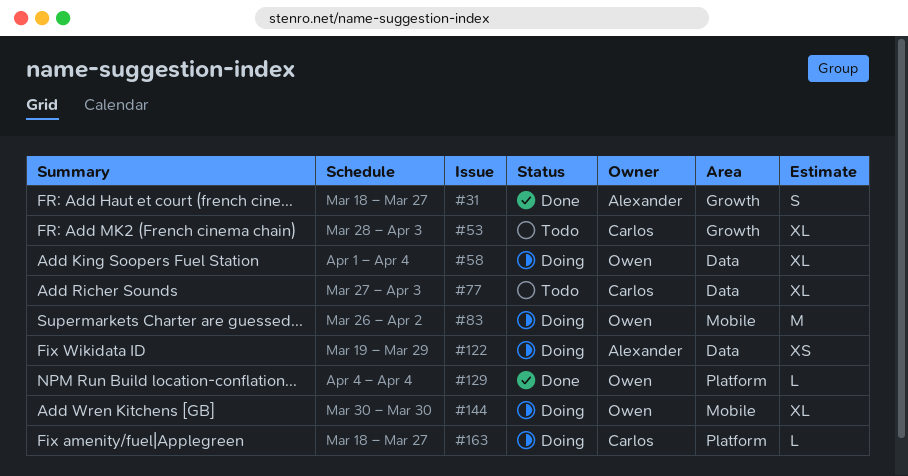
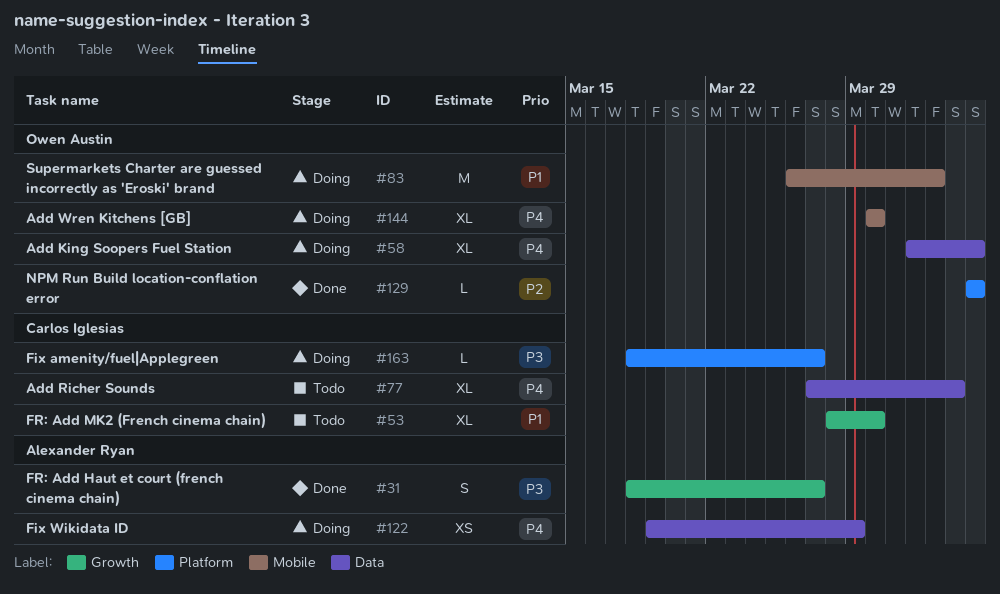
#53, due: Apr 3 -> Mar 30

